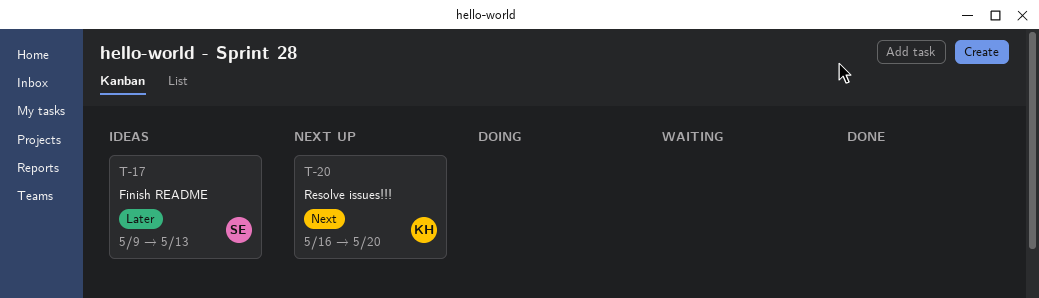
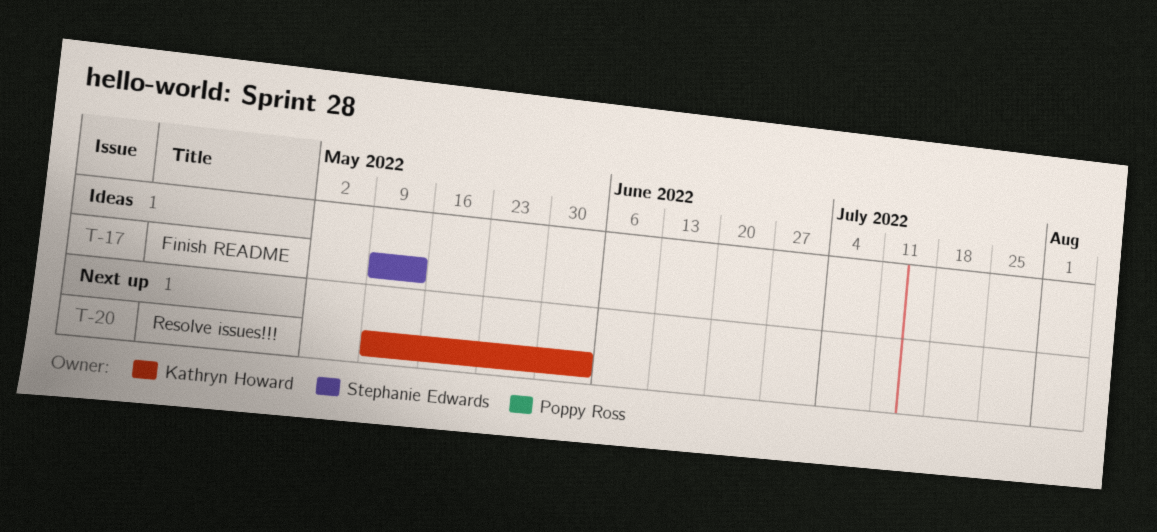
T-20, start: May 16 -> May 9
T-20, due: May 20 -> Jun 3

